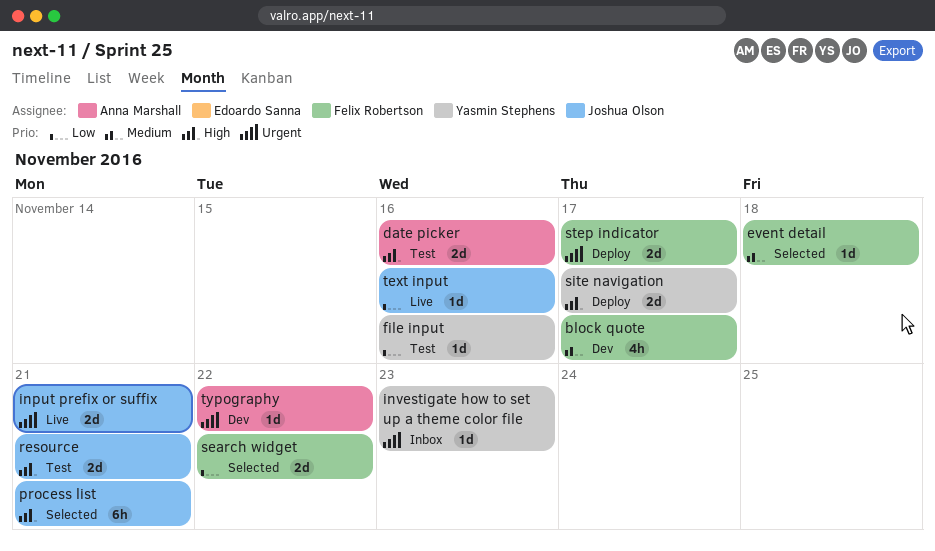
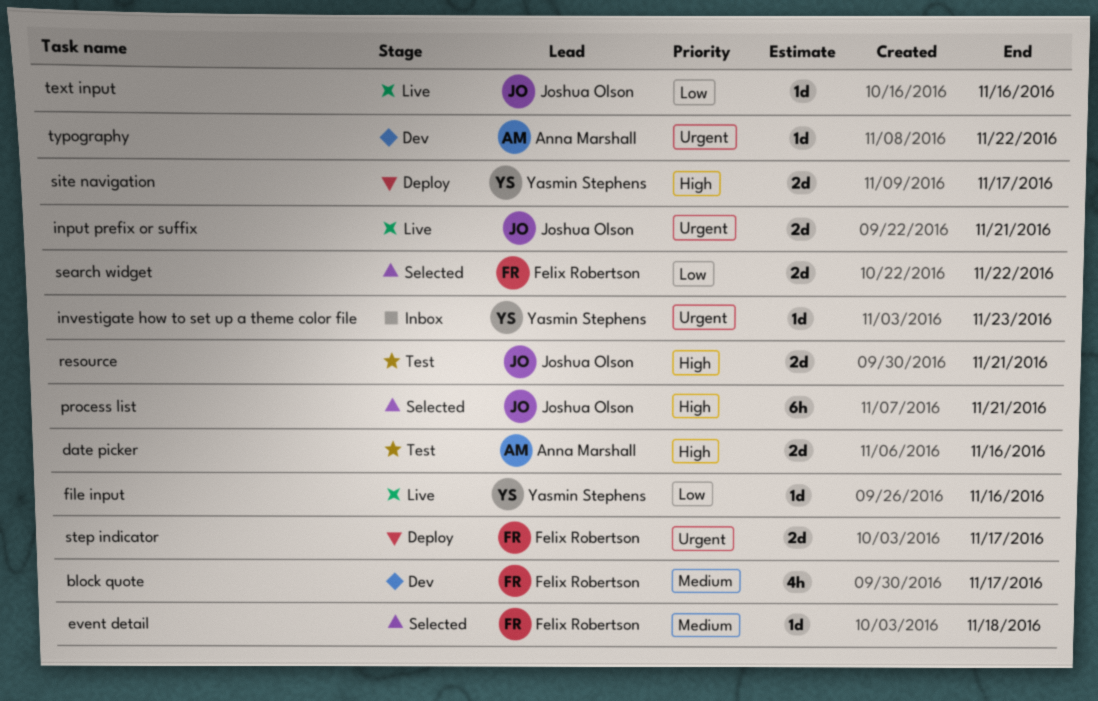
file input, status: Test -> Live

